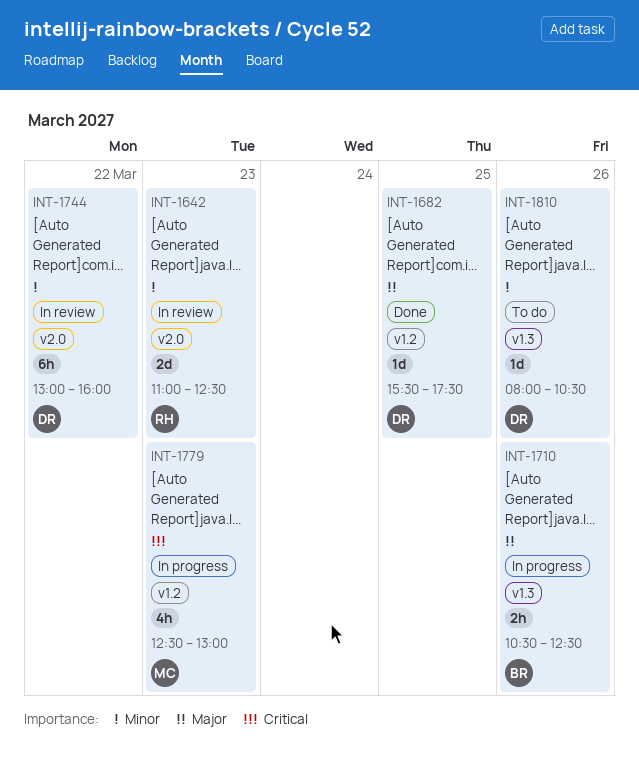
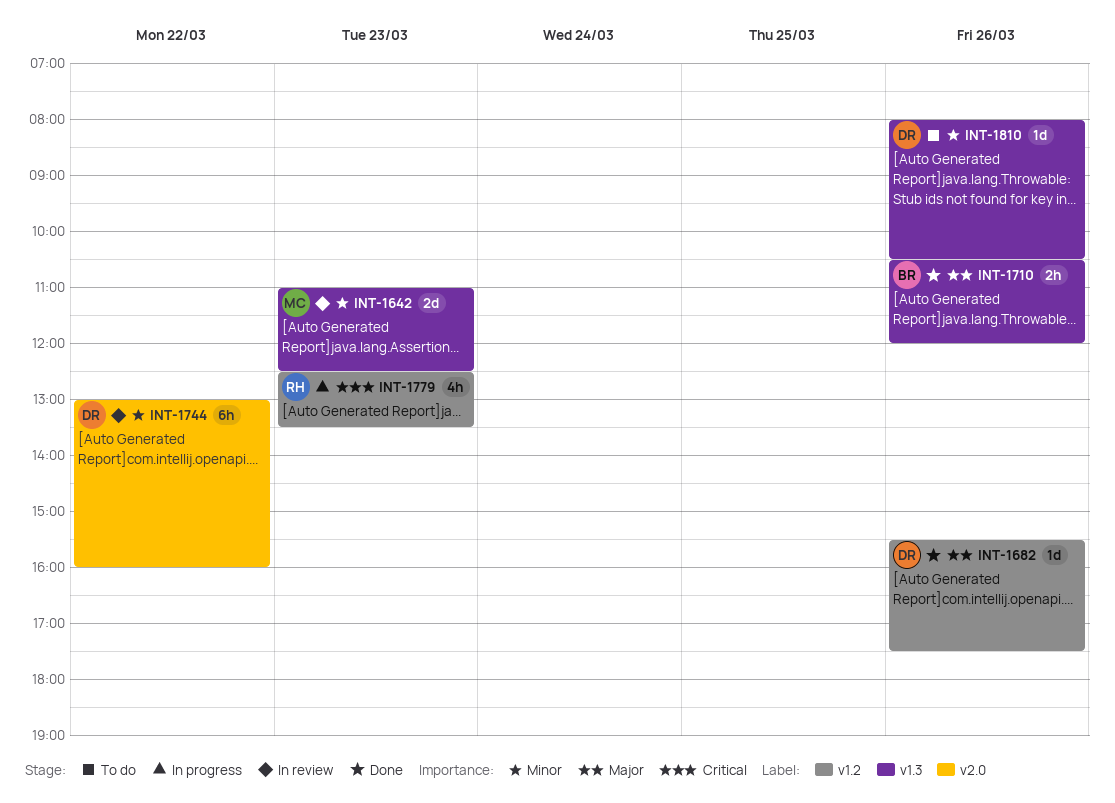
INT-1642, owner: RH -> MC
INT-1642, label: v2.0 -> v1.3
INT-1682, day: Mar 25 -> Mar 26
INT-1710, status: In progress -> Done
INT-1710, ends: 12:30 -> 12:00
INT-1779, owner: MC -> RH
INT-1779, ends: 13:00 -> 13:30

